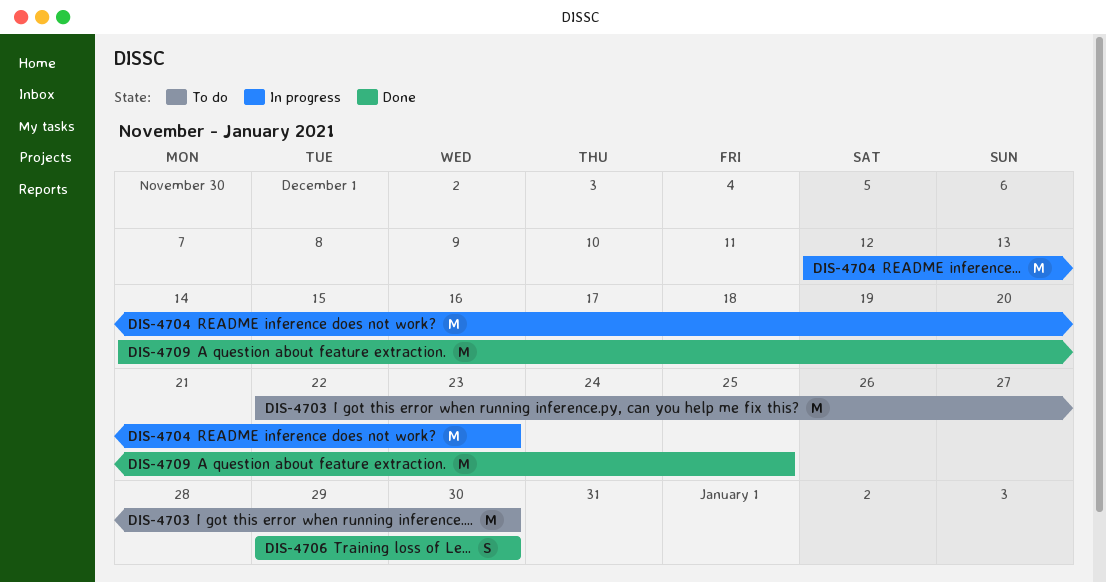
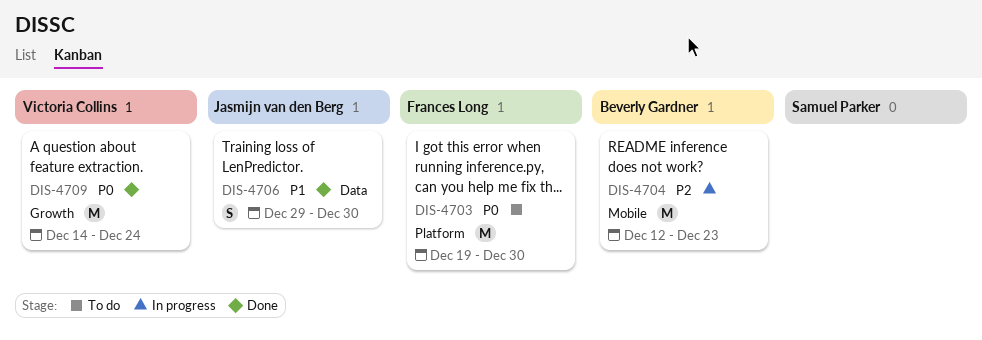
DIS-4703, start: Dec 22 -> Dec 19
DIS-4709, due: Dec 25 -> Dec 24

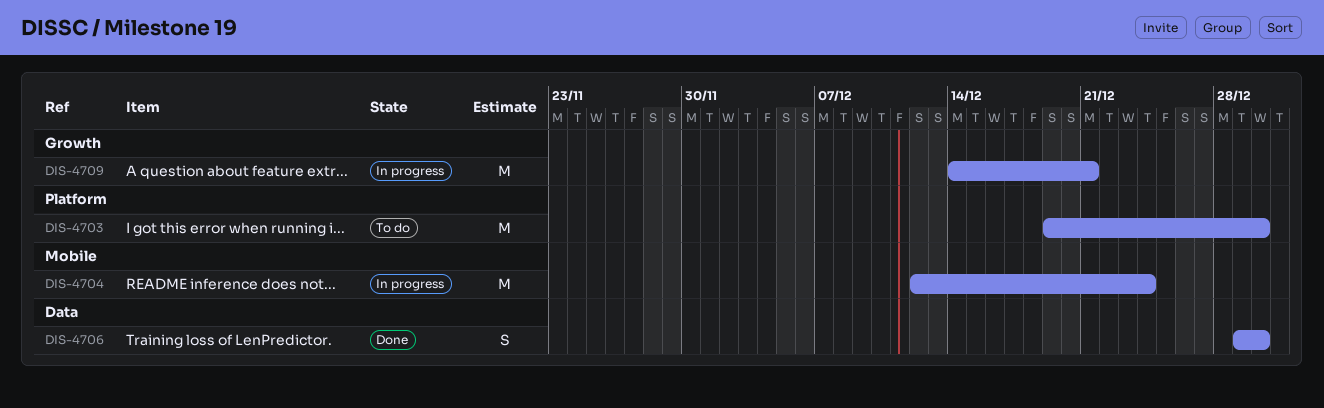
DIS-4704, due: Dec 23 -> Dec 24
DIS-4709, status: Done -> In progress
DIS-4709, due: Dec 24 -> Dec 21

